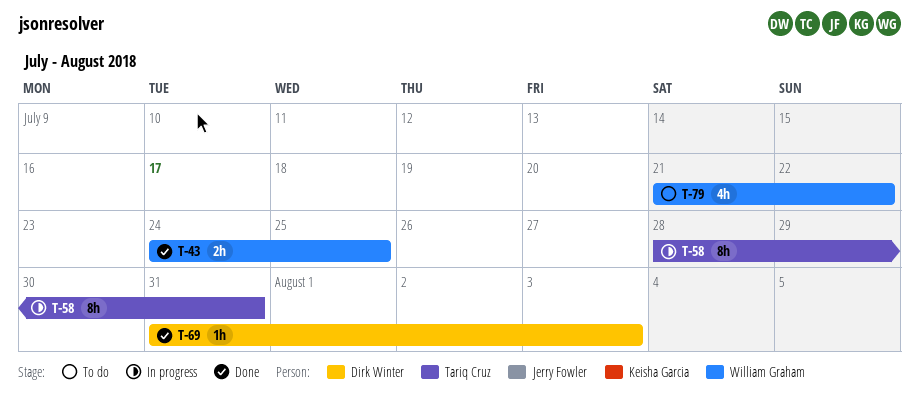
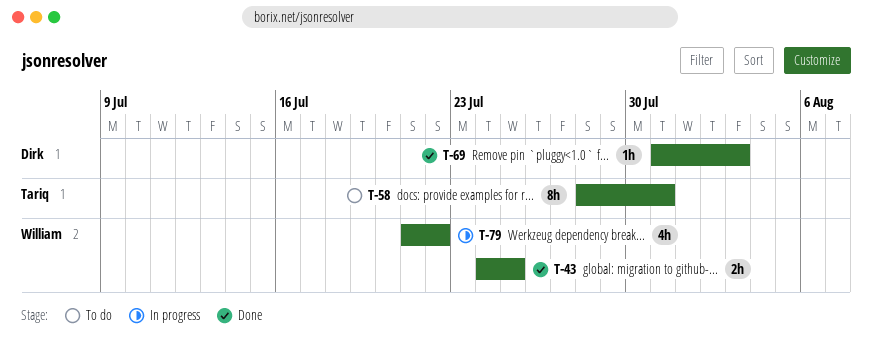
T-58, status: In progress -> To do
T-79, status: To do -> In progress

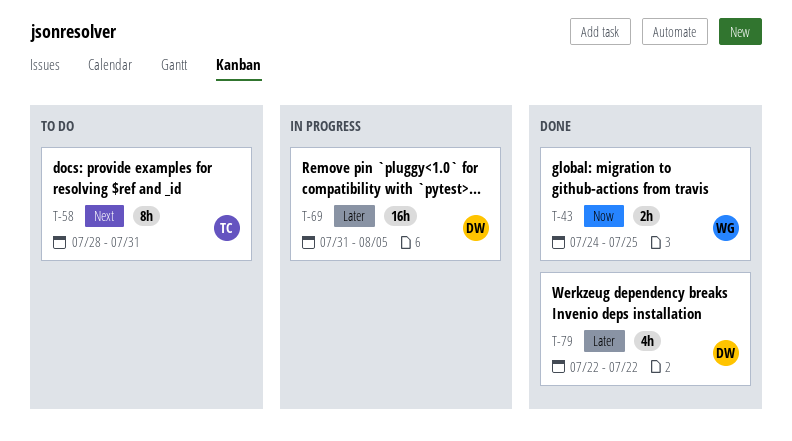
T-69, status: Done -> In progress
T-69, estimate: 1h -> 16h
T-69, due: Aug 3 -> Aug 5
T-79, status: In progress -> Done
T-79, owner: William -> Dirk
T-79, start: Jul 21 -> Jul 22

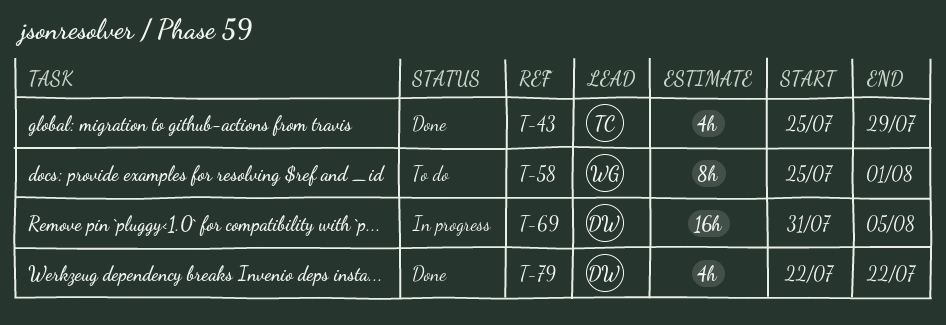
T-43, owner: WG -> TC
T-43, estimate: 2h -> 4h
T-43, start: Jul 24 -> Jul 25
T-43, due: Jul 25 -> Jul 29
T-58, owner: TC -> WG
T-58, start: Jul 28 -> Jul 25
T-58, due: Jul 31 -> Aug 1

